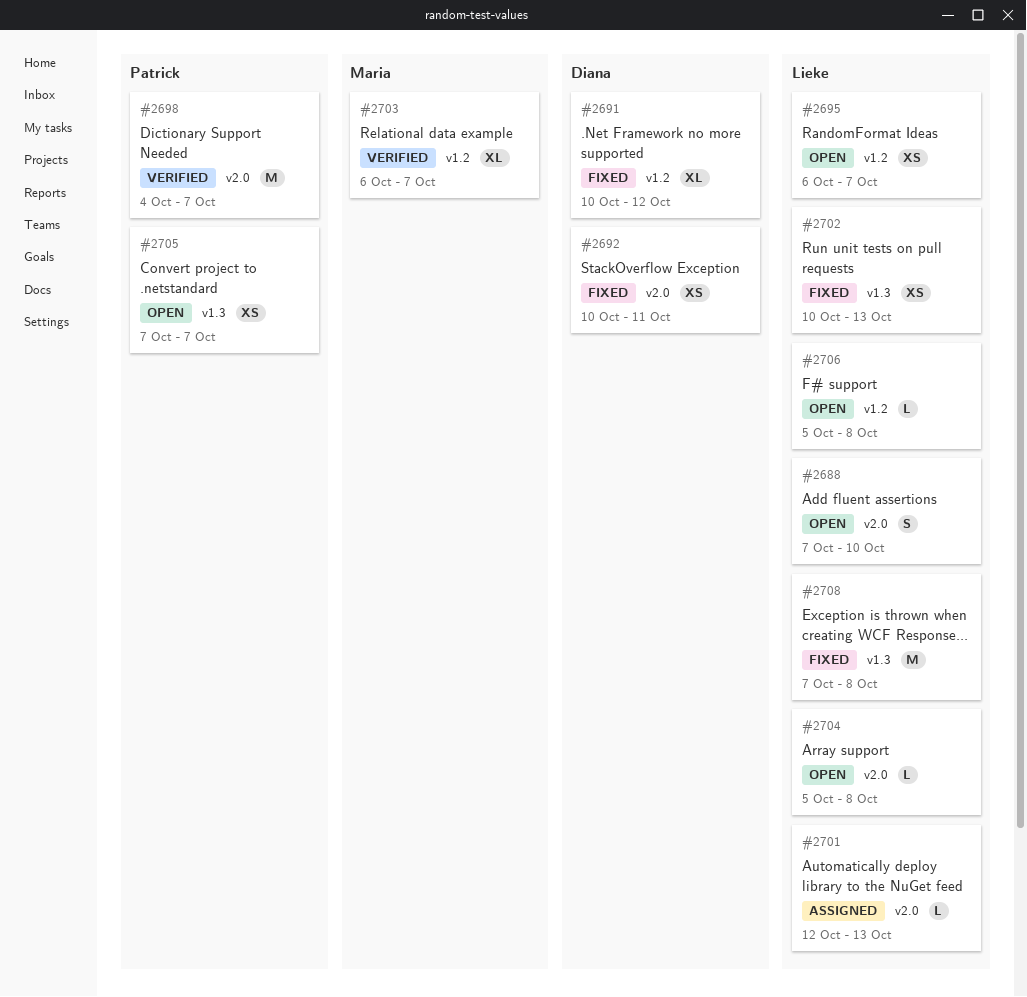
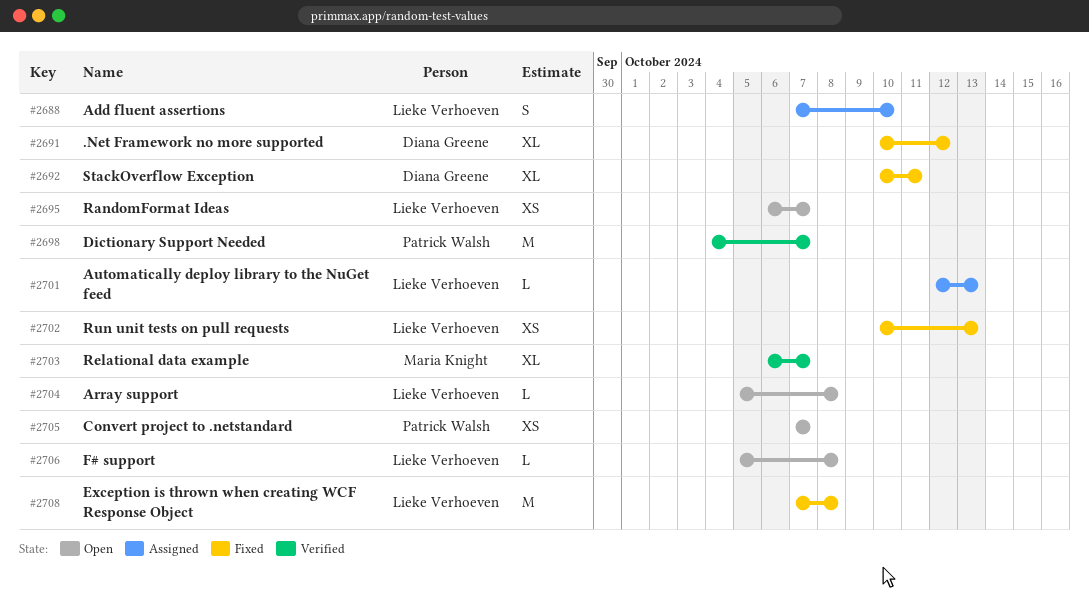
#2688, status: Open -> Assigned
#2692, estimate: XS -> XL

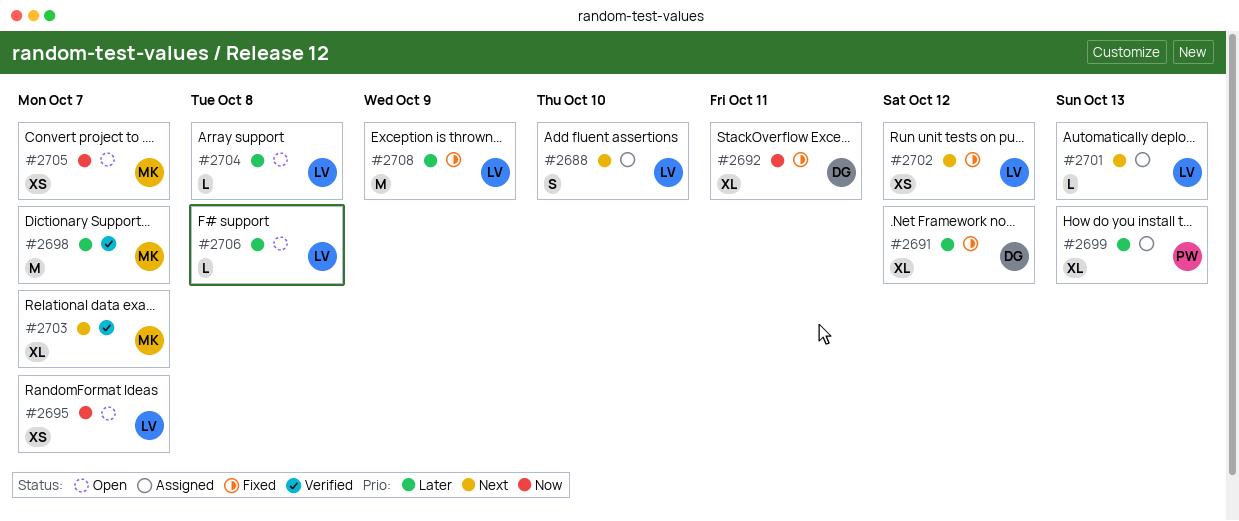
#2698, owner: Patrick Walsh -> Maria Knight
#2699: none -> present
#2702, due: Oct 13 -> Oct 12
#2705, owner: Patrick Walsh -> Maria Knight
#2708, due: Oct 8 -> Oct 9

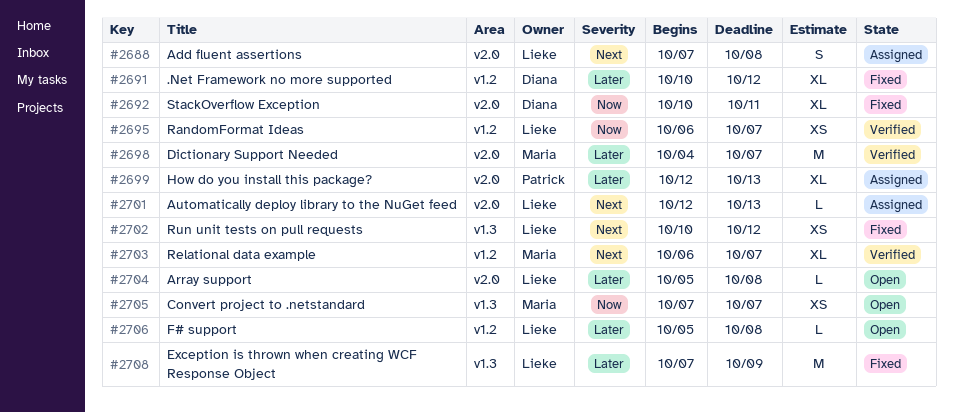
#2688, due: Oct 10 -> Oct 8
#2695, status: Open -> Verified

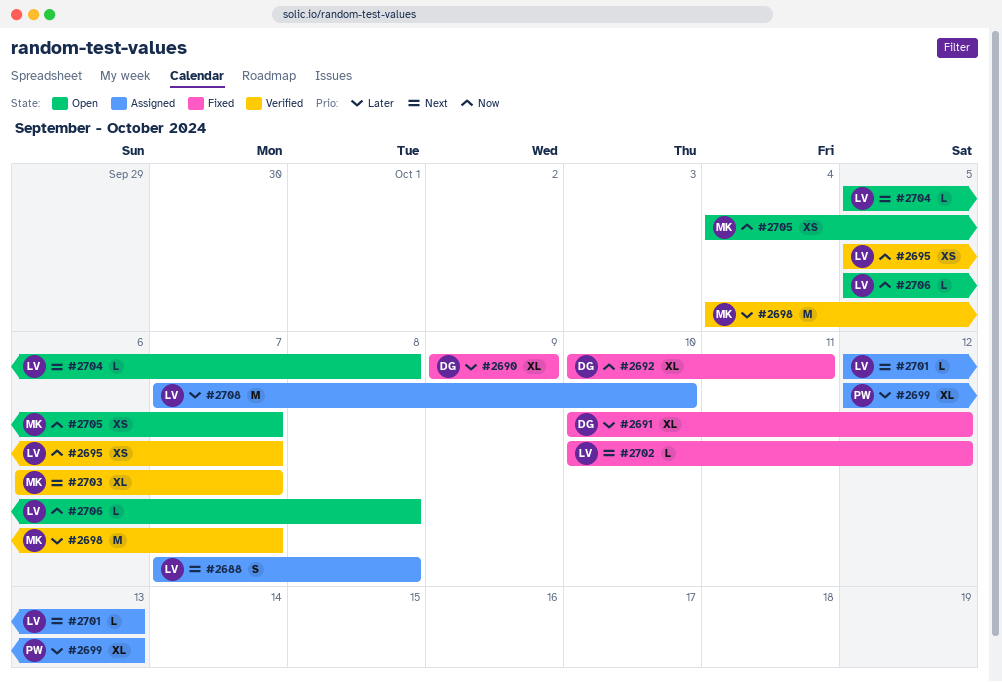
#2690: none -> present
#2695, start: Oct 6 -> Oct 5
#2702, estimate: XS -> L
#2704, priority: Later -> Next
#2705, start: Oct 7 -> Oct 4
#2706, priority: Later -> Now
#2708, status: Fixed -> Assigned
#2708, due: Oct 9 -> Oct 10

